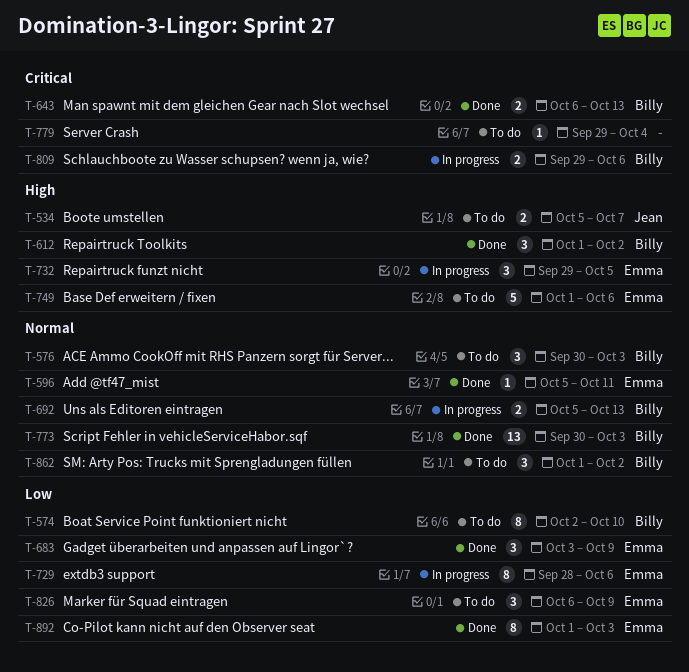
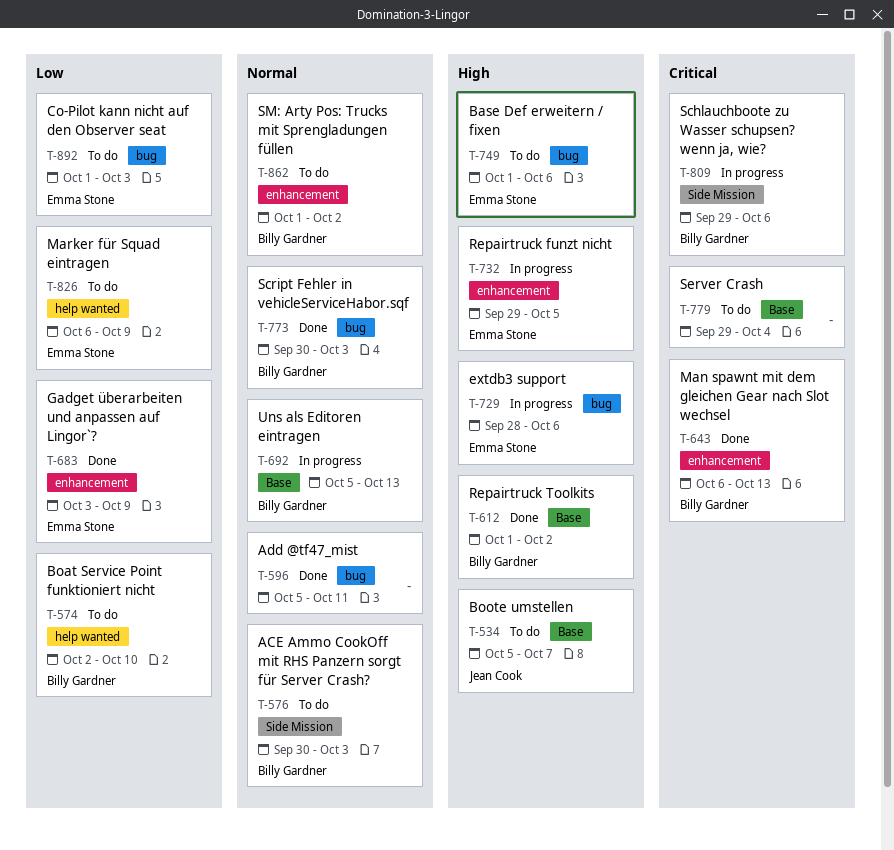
T-596, owner: Emma Stone -> none
T-729, priority: Low -> High
T-892, status: Done -> To do

